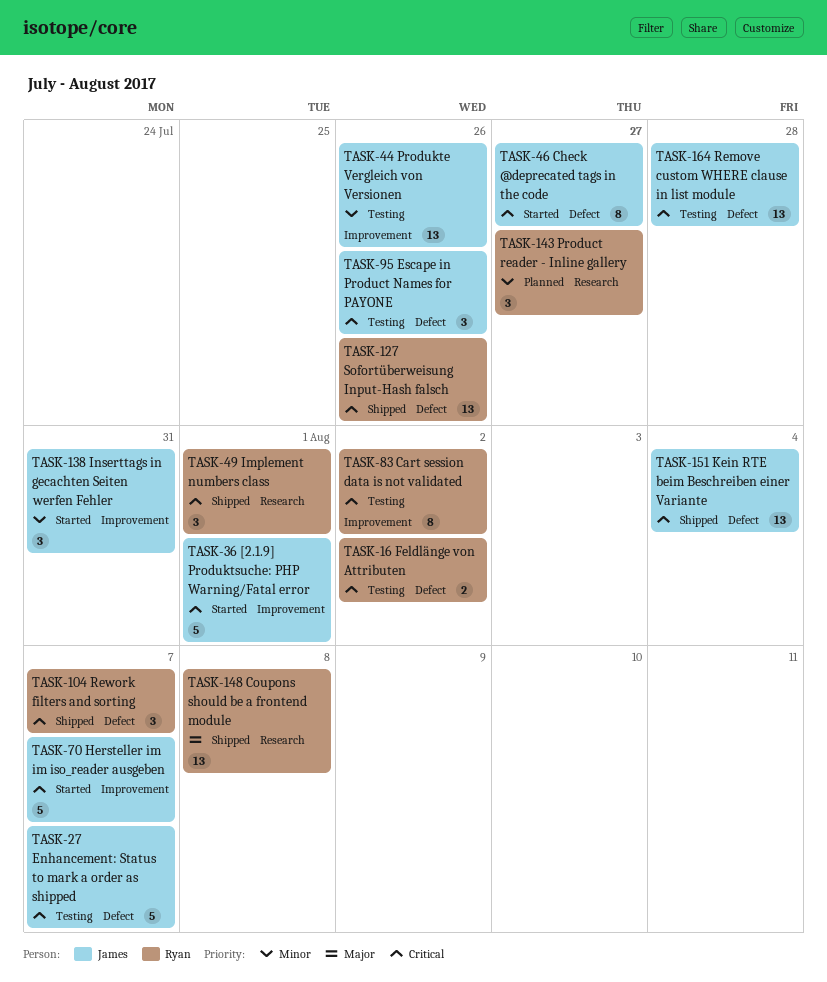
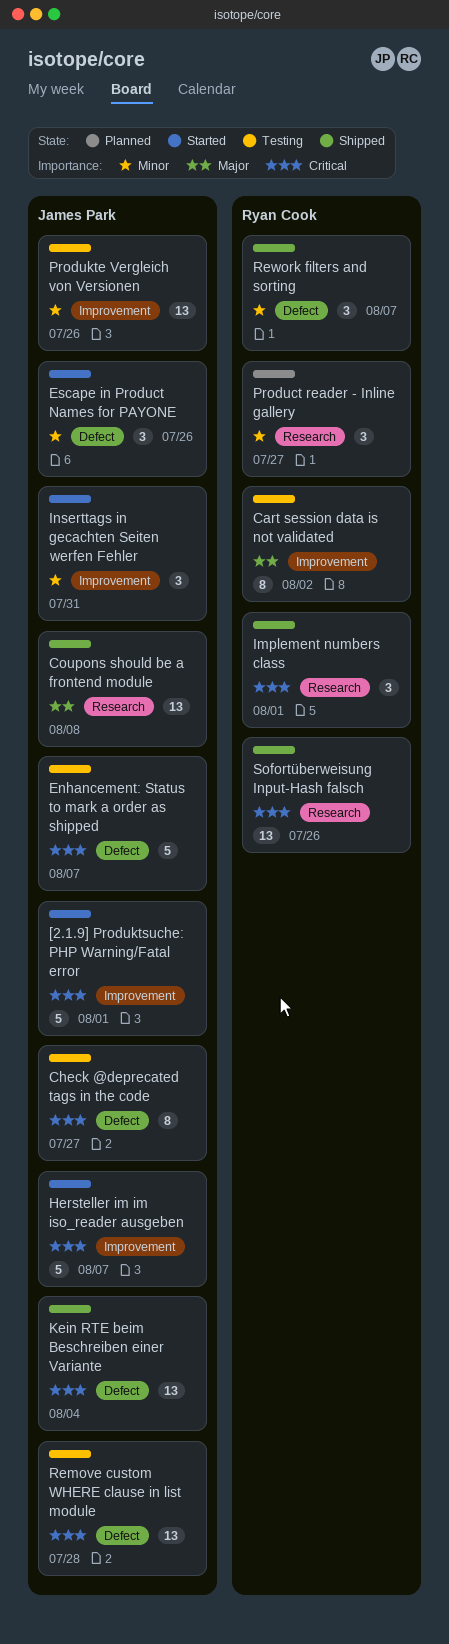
Cart session data is not validated, priority: Critical -> Major
Check @deprecated tags in the code, status: Started -> Testing
Coupons should be a frontend module, owner: Ryan Cook -> James Park
Escape in Product Names for PAYONE, status: Testing -> Started
Escape in Product Names for PAYONE, priority: Critical -> Minor
Feldlänge von Attributen: present -> none
Rework filters and sorting, priority: Critical -> Minor
Sofortüberweisung Input-Hash falsch, label: Defect -> Research

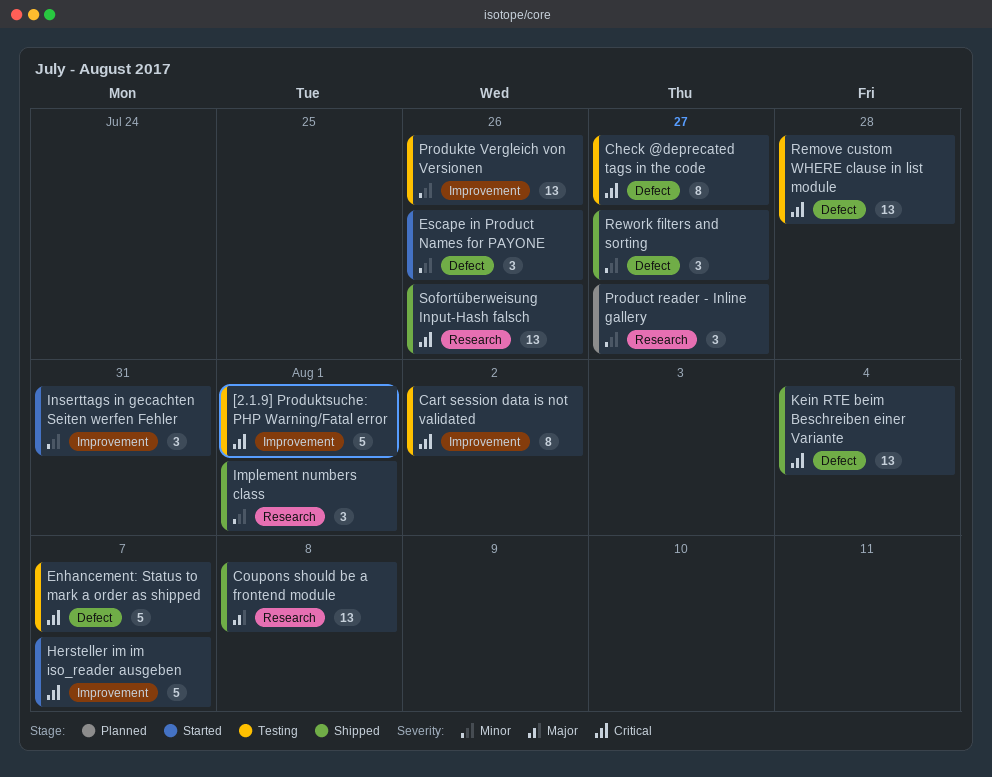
[2.1.9] Produktsuche: PHP Warning/Fatal error, status: Started -> Testing
Cart session data is not validated, priority: Major -> Critical
Implement numbers class, priority: Critical -> Minor
Rework filters and sorting, due: Aug 7 -> Jul 27

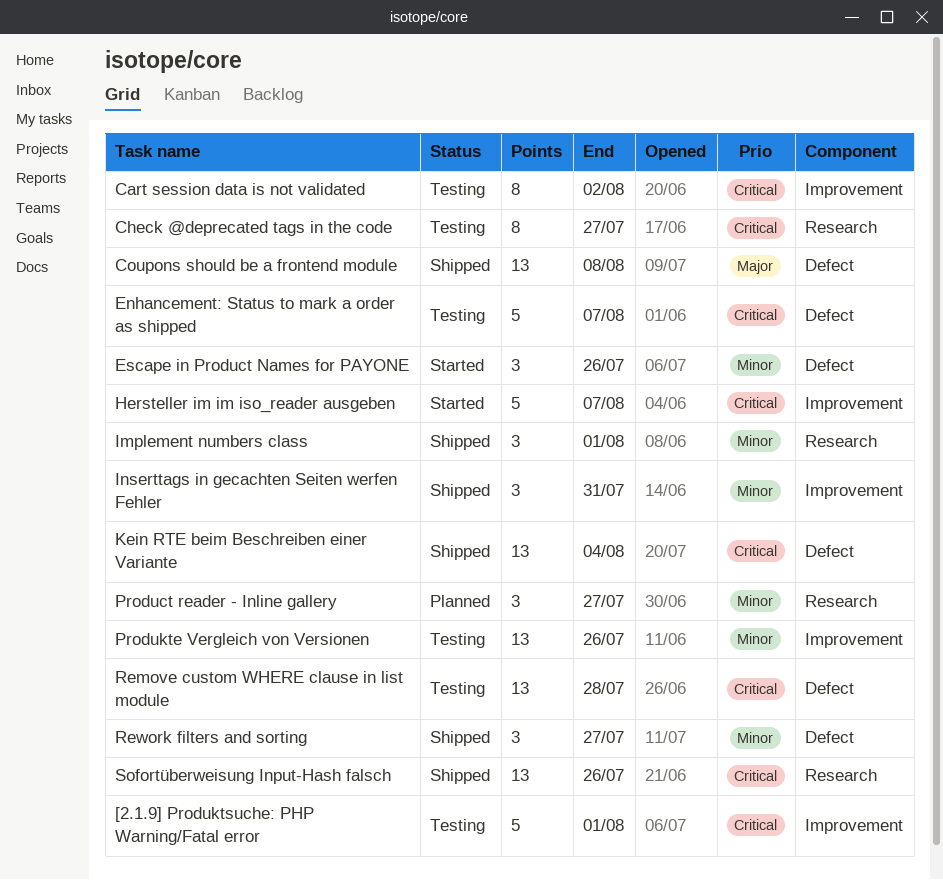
Check @deprecated tags in the code, label: Defect -> Research
Coupons should be a frontend module, label: Research -> Defect
Inserttags in gecachten Seiten werfen Fehler, status: Started -> Shipped

